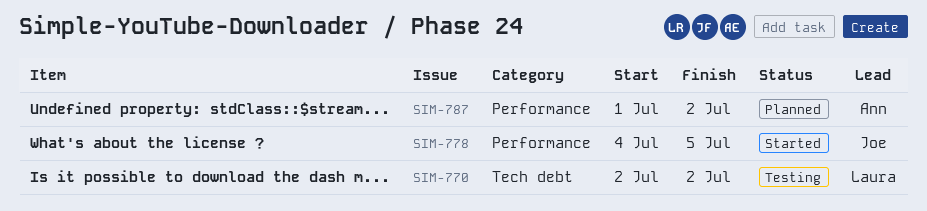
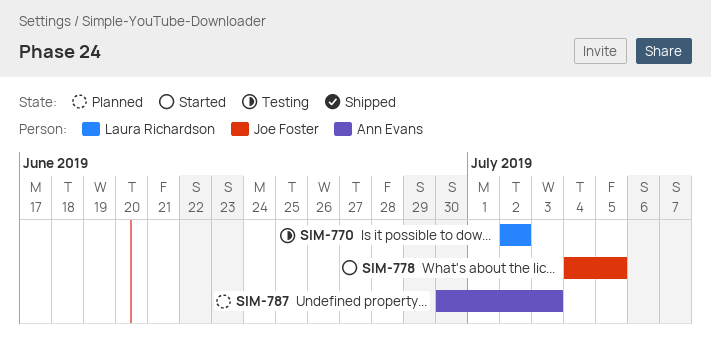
SIM-787, start: Jul 1 -> Jun 30
SIM-787, due: Jul 2 -> Jul 3

